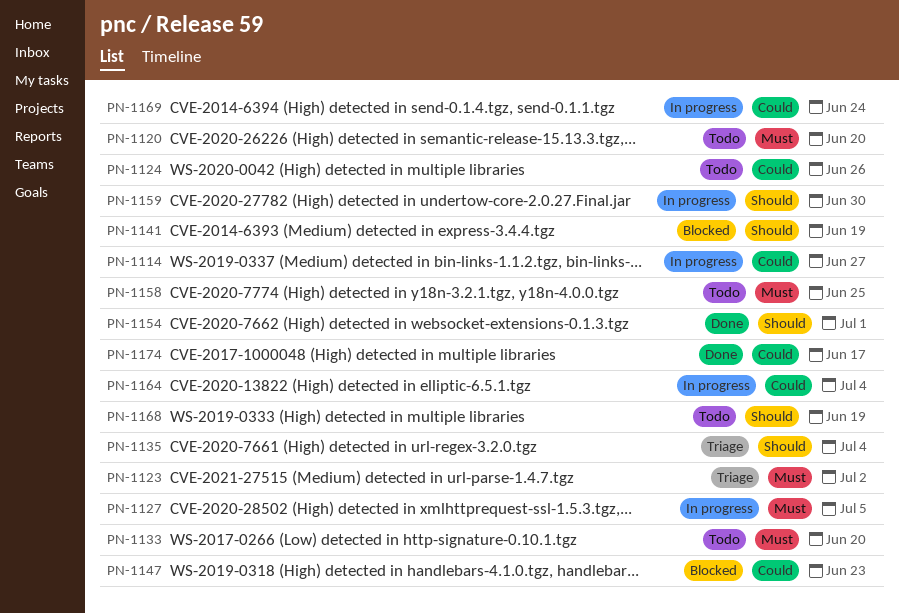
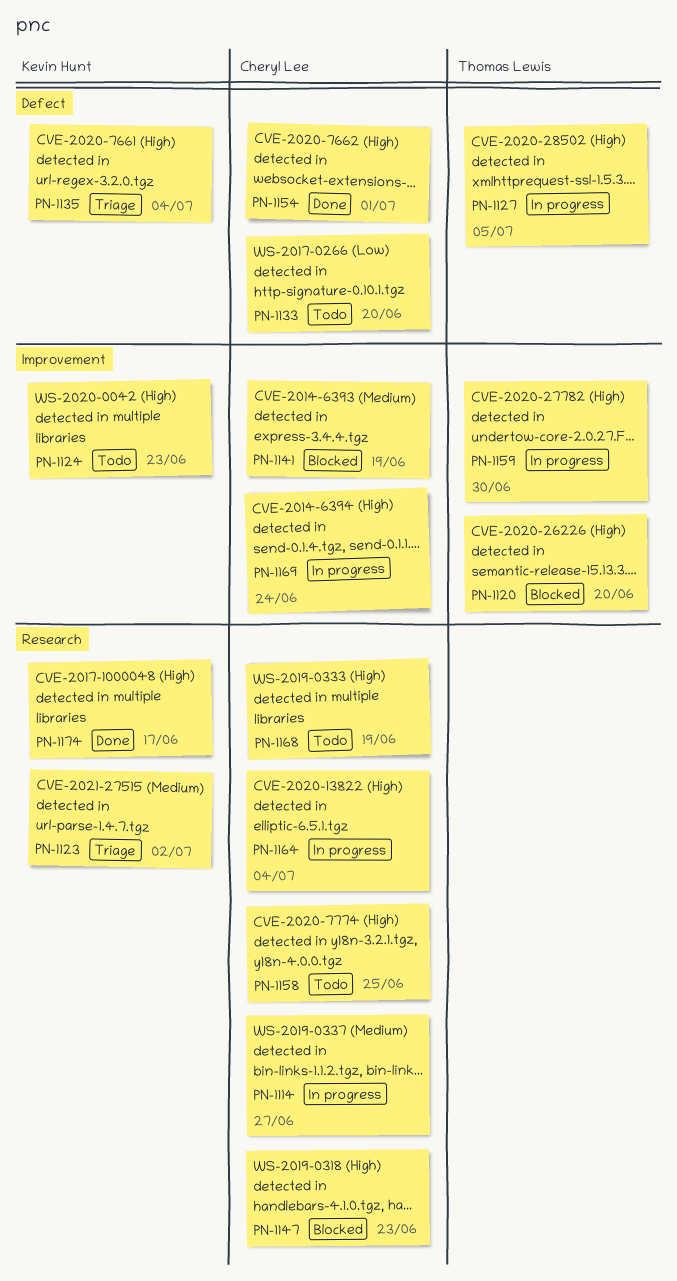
PN-1120, status: Todo -> Blocked
PN-1124, due: Jun 26 -> Jun 23

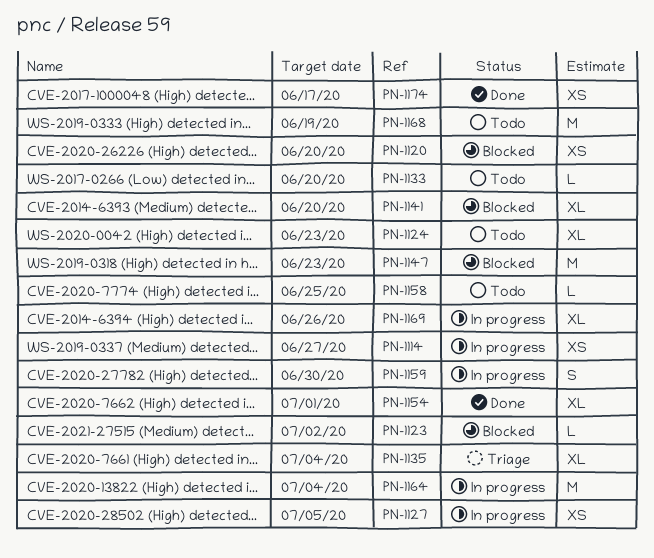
PN-1123, status: Triage -> Blocked
PN-1141, due: Jun 19 -> Jun 20
PN-1169, due: Jun 24 -> Jun 26

